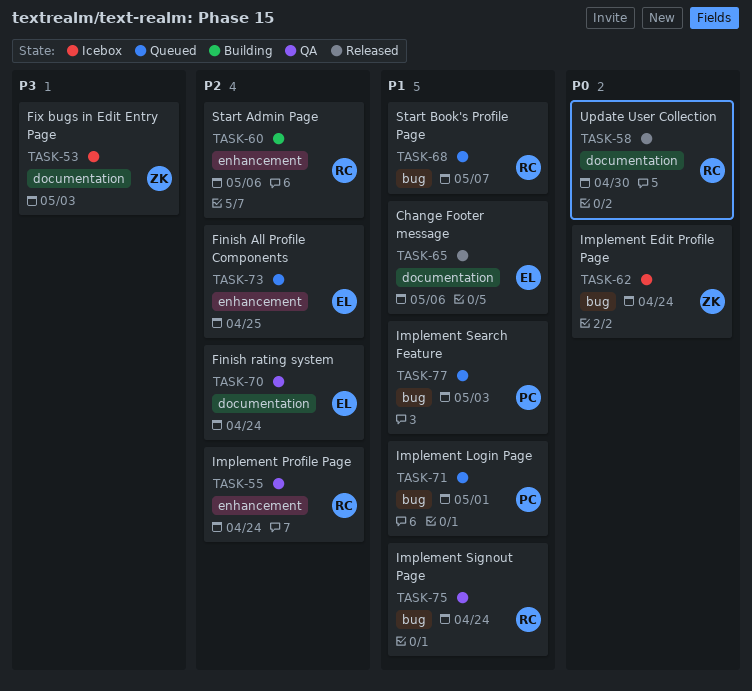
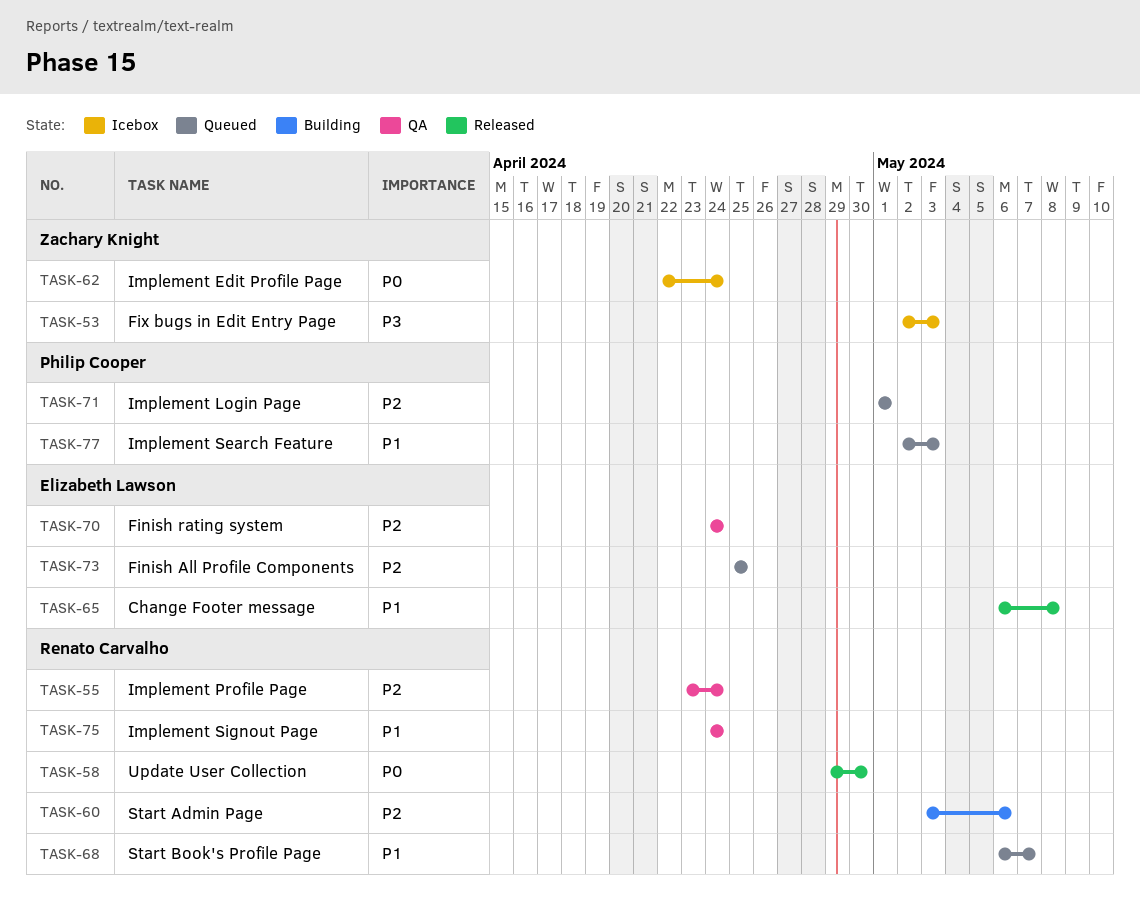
TASK-65, due: May 6 -> May 8
TASK-71, priority: P1 -> P2

